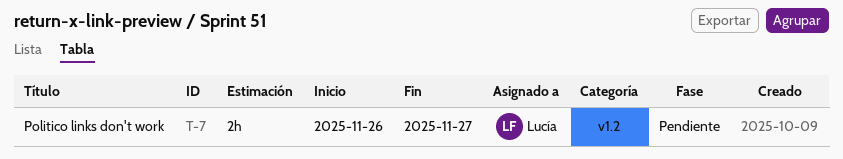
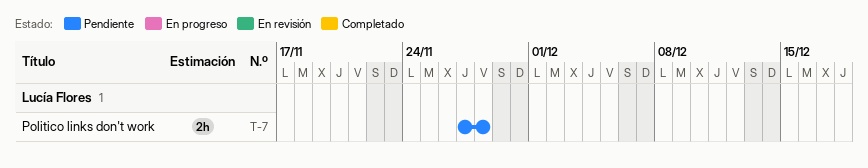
T-7, start: Nov 26 -> Nov 27
T-7, due: Nov 27 -> Nov 28

